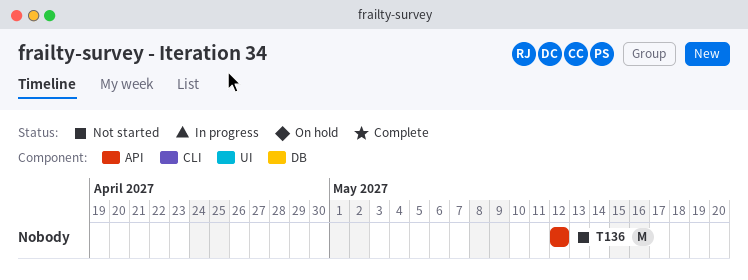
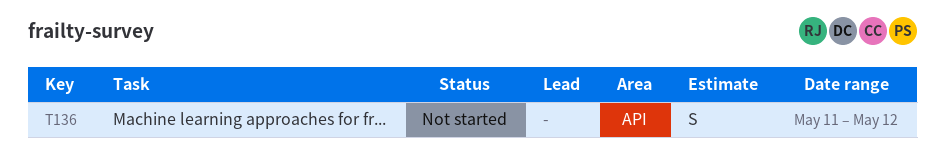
T136, estimate: M -> S
T136, start: May 12 -> May 11

